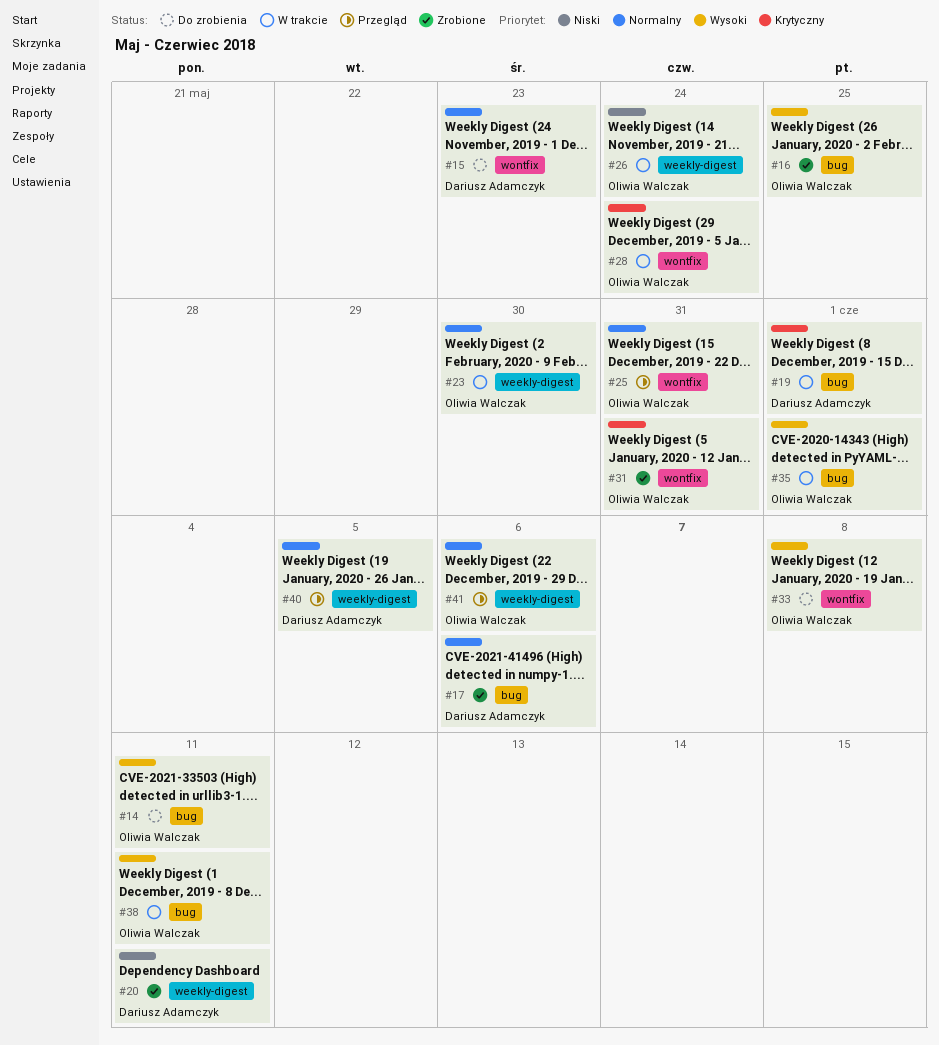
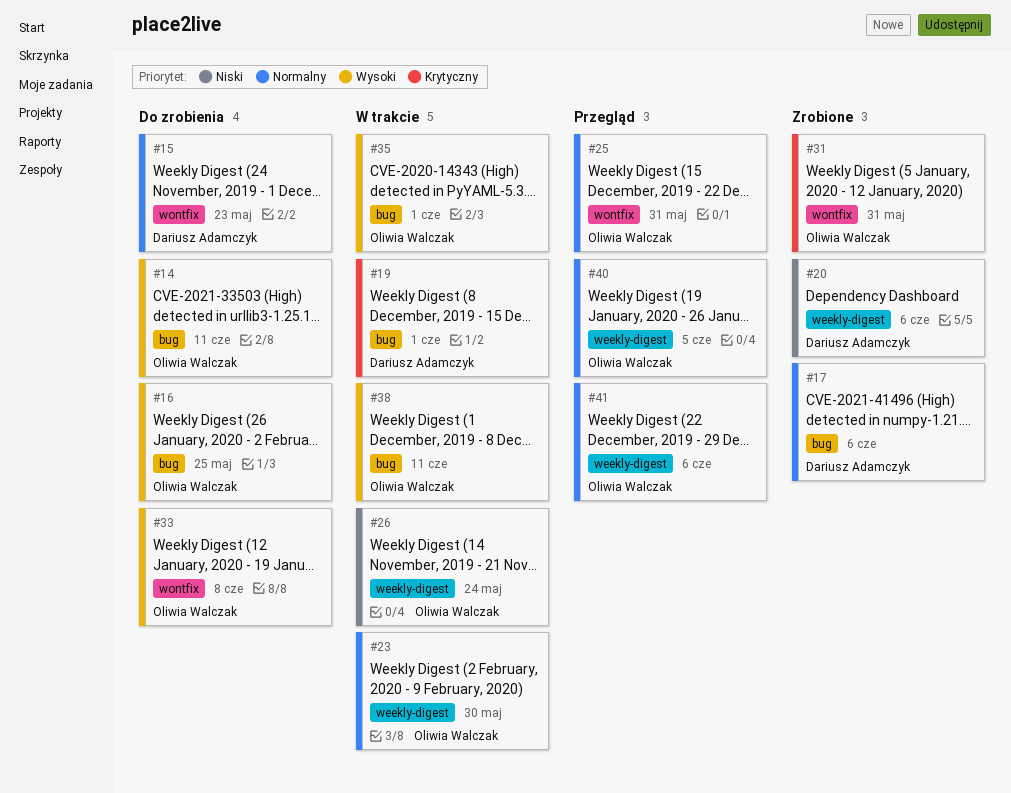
#16, status: Zrobione -> Do zrobienia
#20, due: Jun 11 -> Jun 6
#28: present -> none
#40, owner: Dariusz Adamczyk -> Oliwia Walczak

